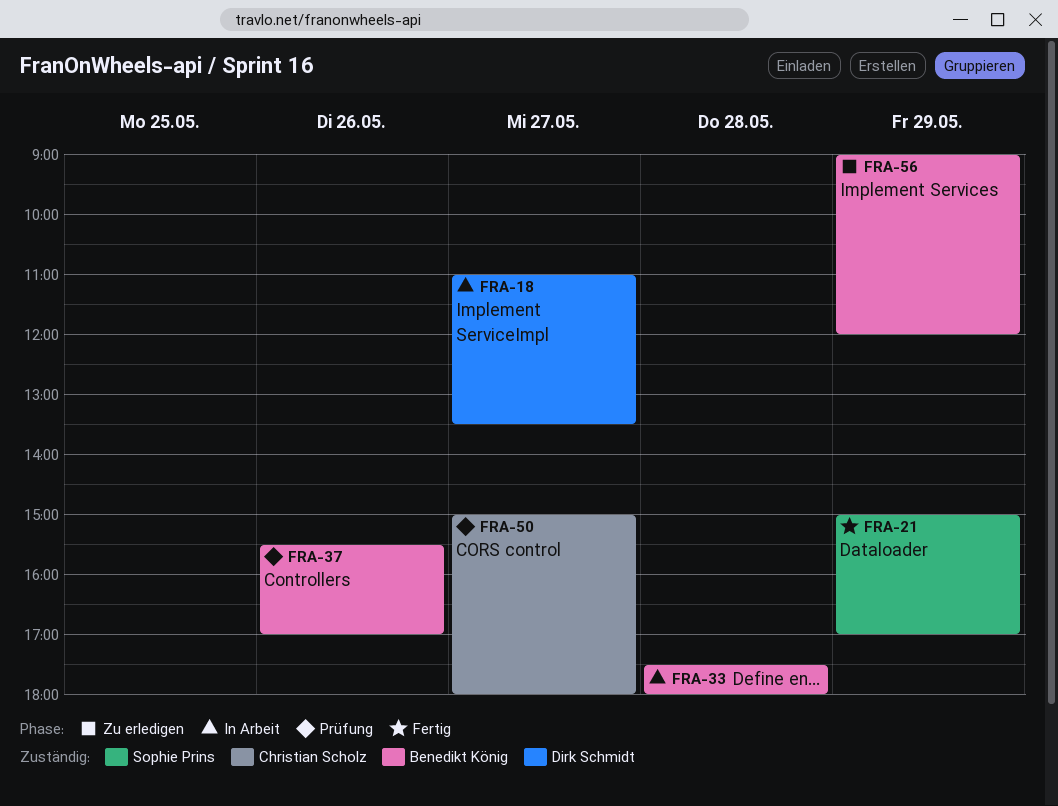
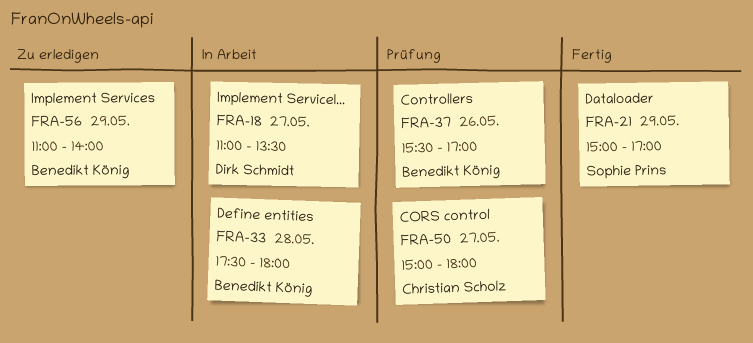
FRA-56, begins: 09:00 -> 11:00
FRA-56, ends: 12:00 -> 14:00

